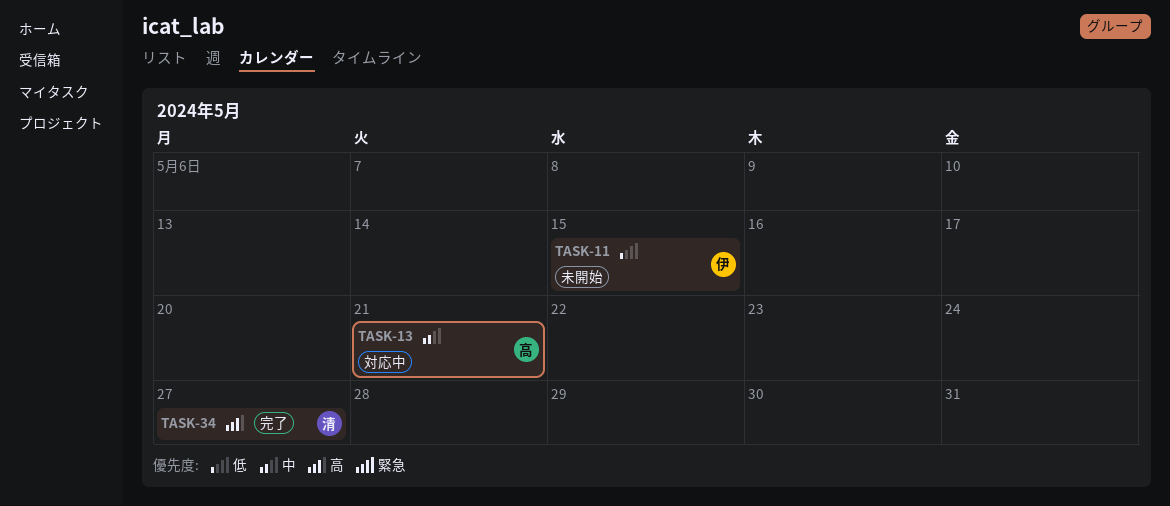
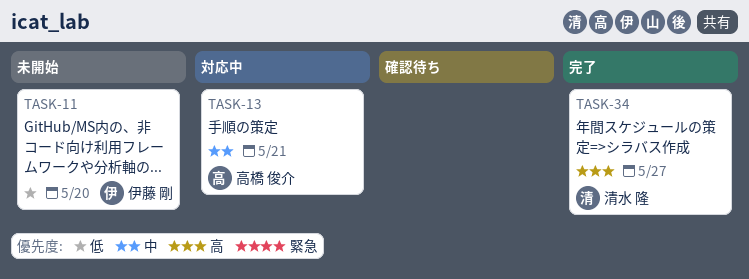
TASK-11, due: May 15 -> May 20

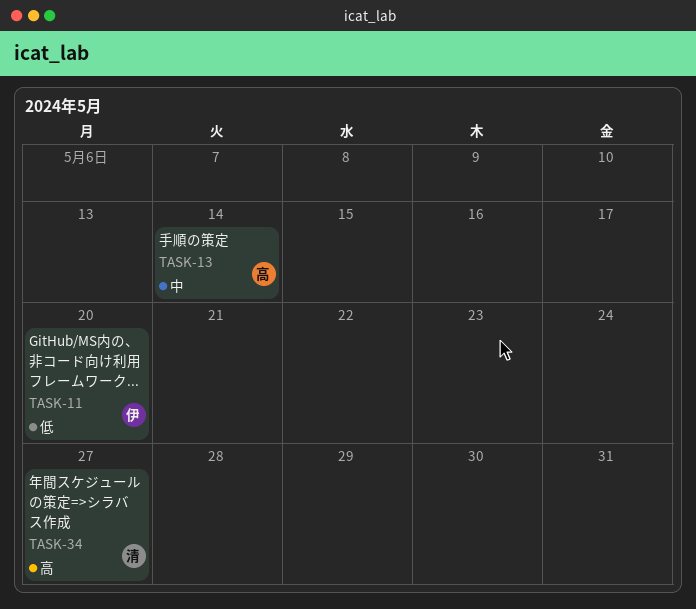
TASK-13, due: May 21 -> May 14

